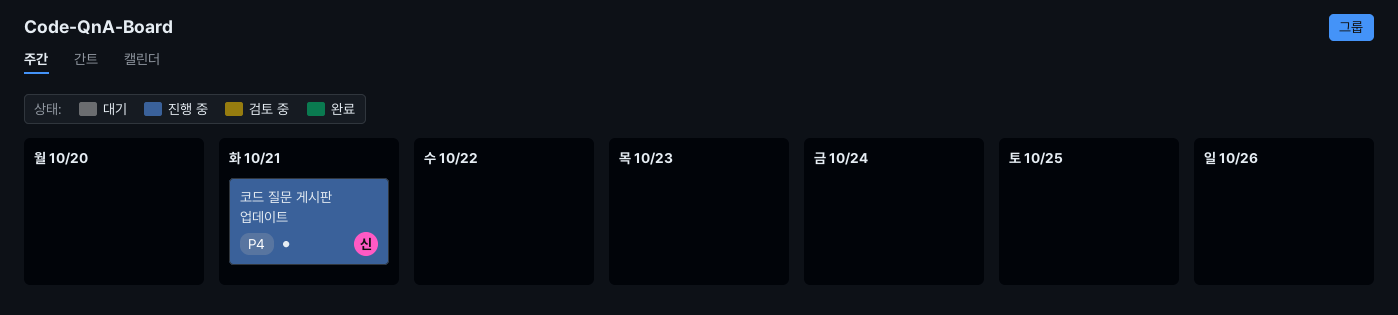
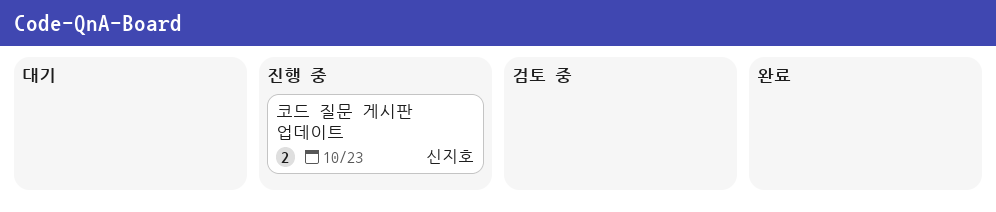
코드 질문 게시판 업데이트, estimate: 1 -> 2
코드 질문 게시판 업데이트, due: Oct 21 -> Oct 23

